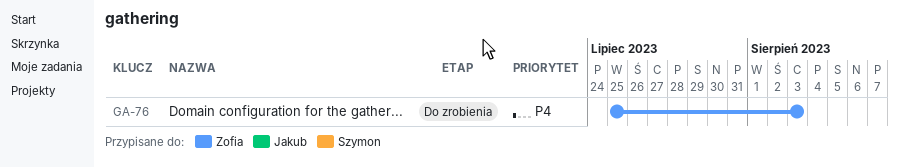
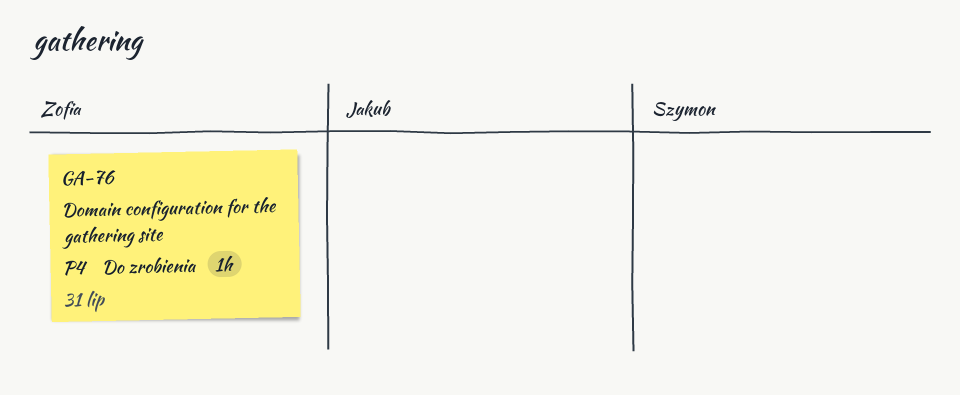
GA-76, due: Aug 3 -> Jul 31

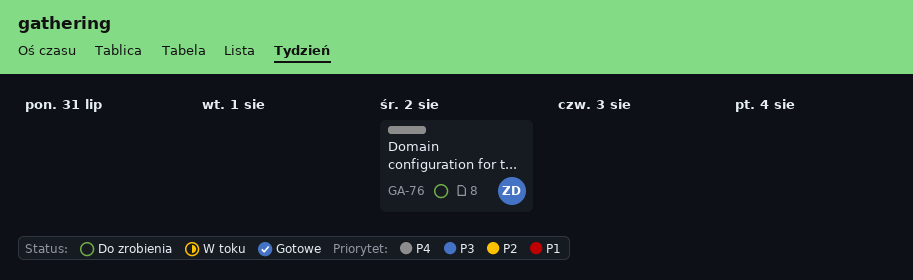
GA-76, due: Jul 31 -> Aug 2

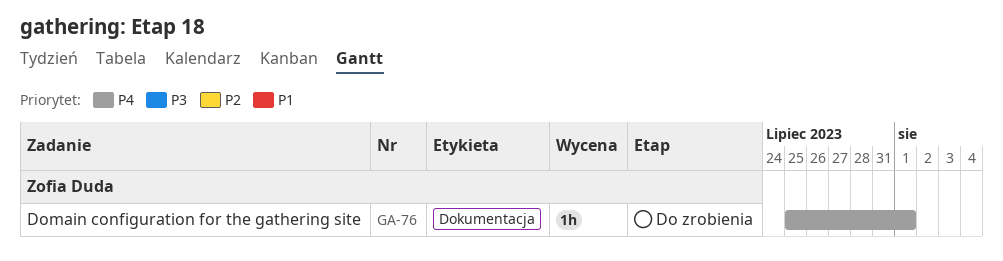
GA-76, due: Aug 2 -> Aug 1

